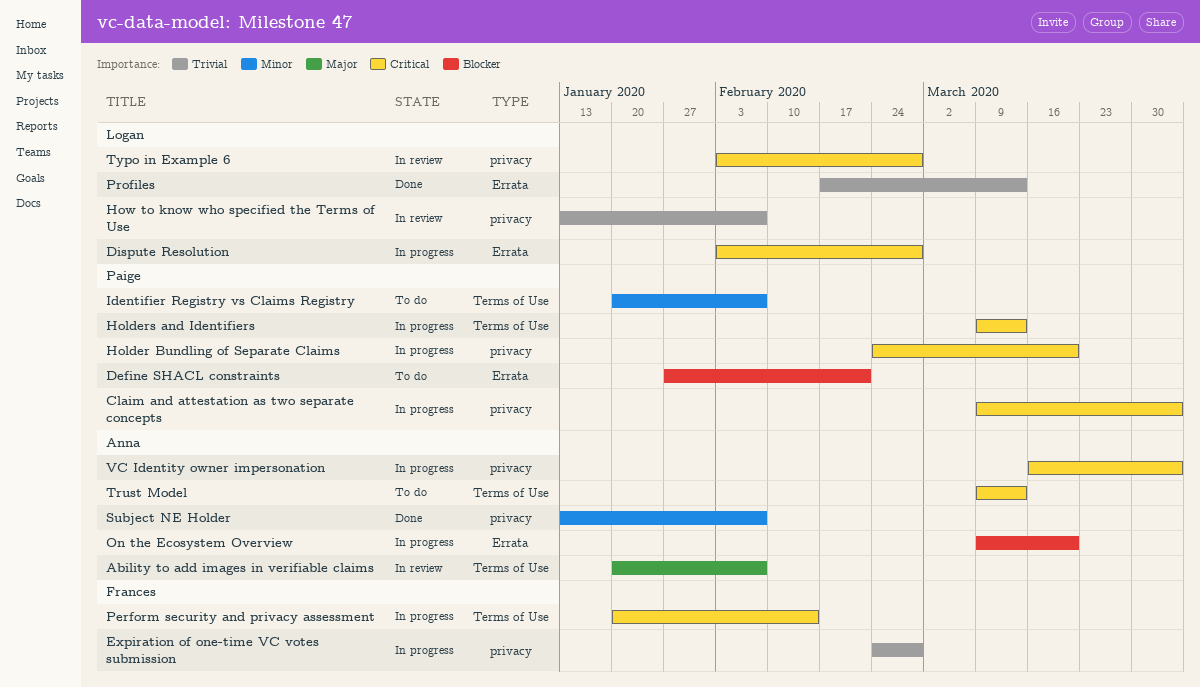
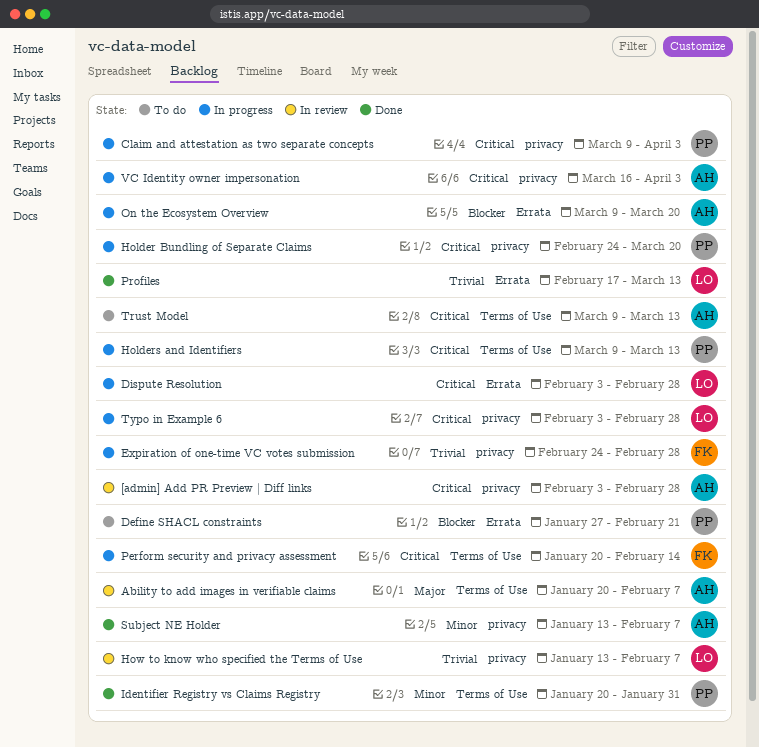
[admin] Add PR Preview | Diff links: none -> present
Identifier Registry vs Claims Registry, status: To do -> Done
Identifier Registry vs Claims Registry, due: Feb 7 -> Jan 31
Typo in Example 6, status: In review -> In progress

